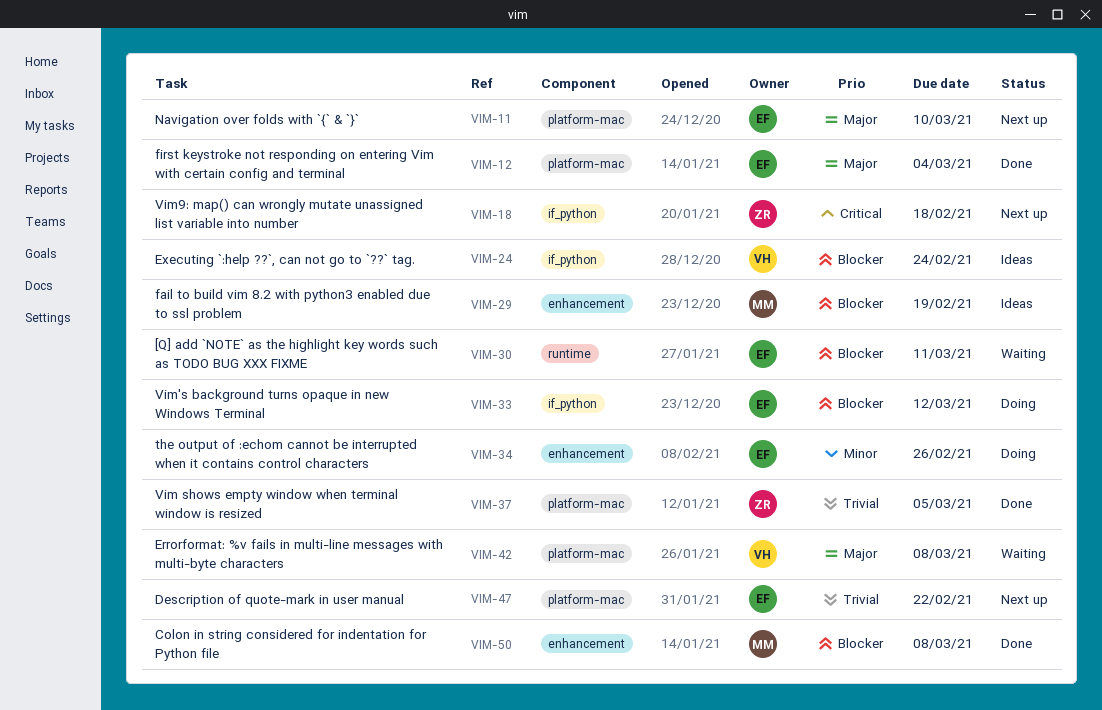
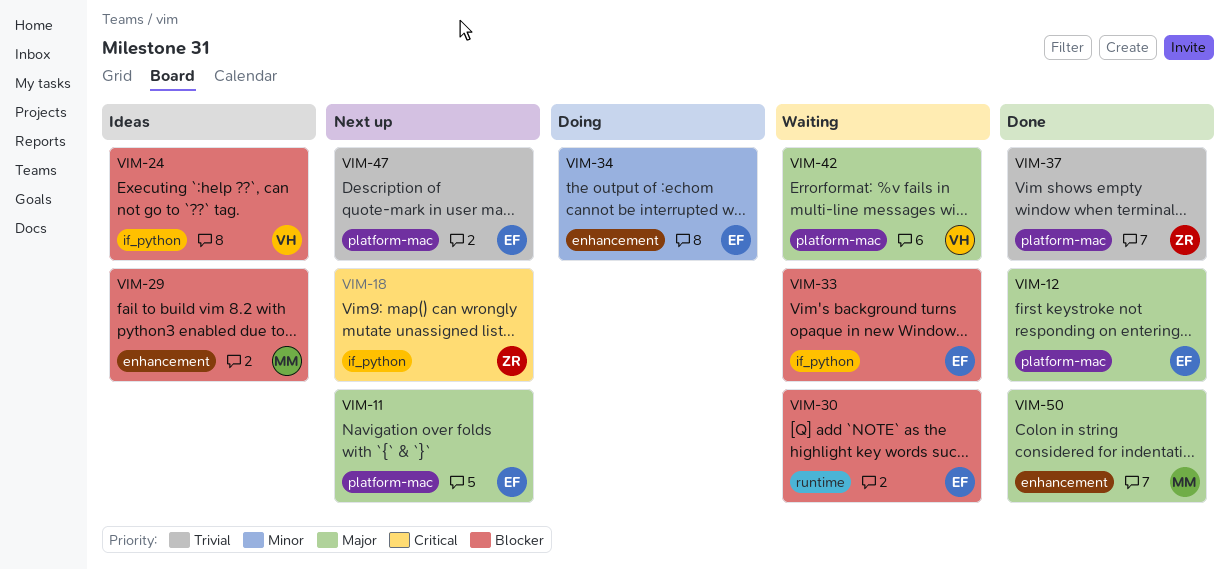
VIM-33, status: Doing -> Waiting
VIM-50, priority: Blocker -> Major

